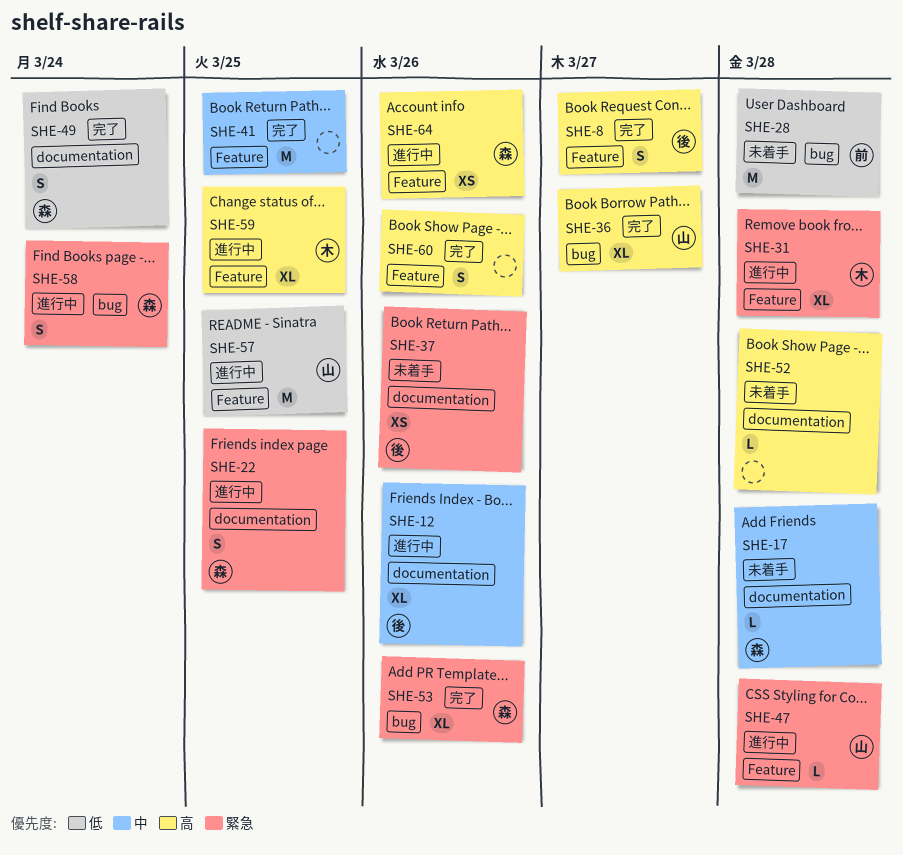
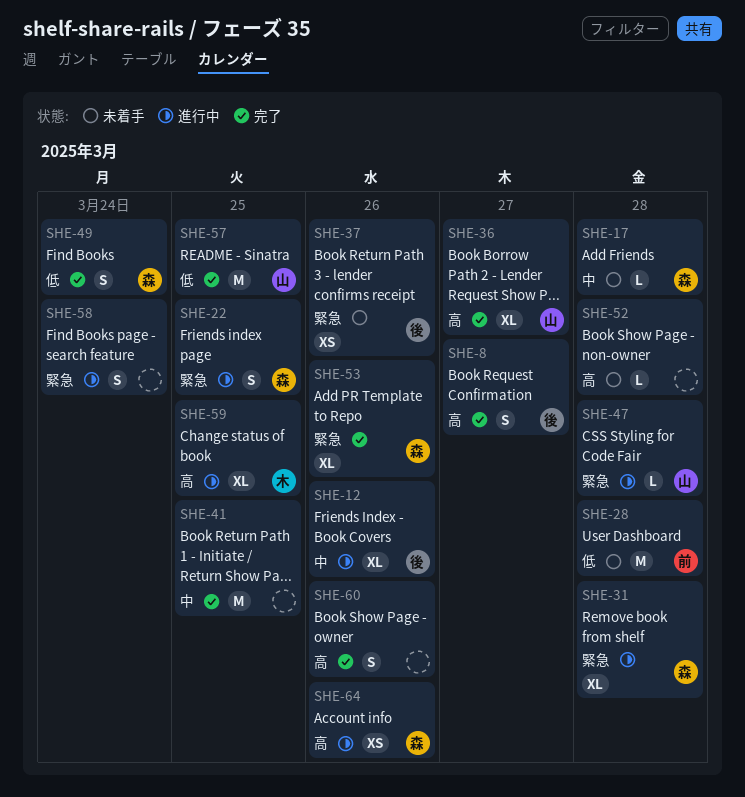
SHE-31, owner: 木 -> 森
SHE-57, status: 進行中 -> 完了
SHE-58, owner: 森 -> none

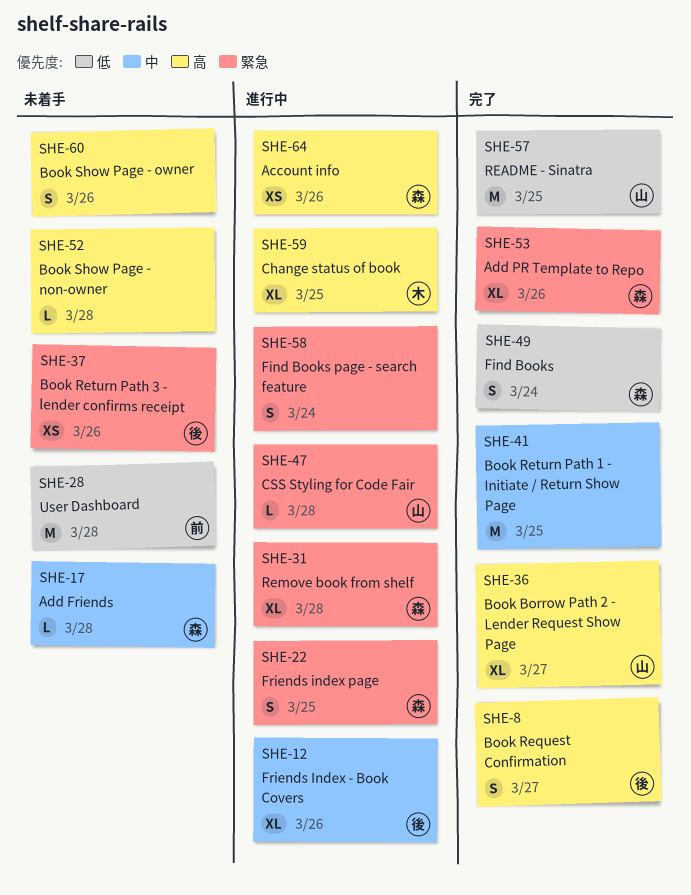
SHE-60, status: 完了 -> 未着手

